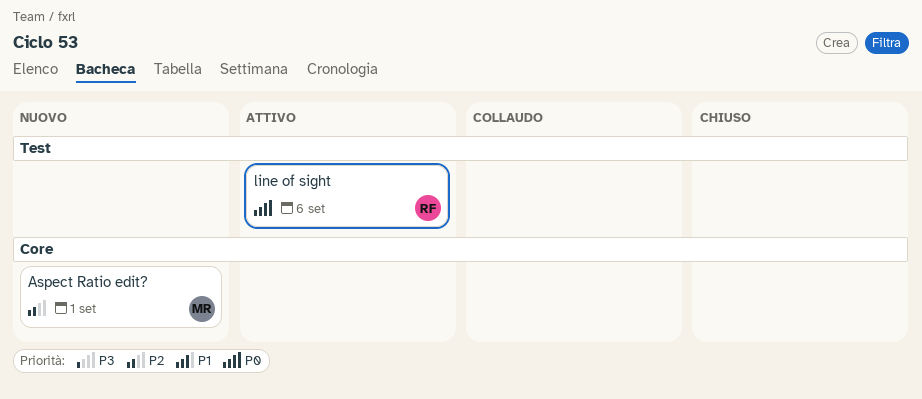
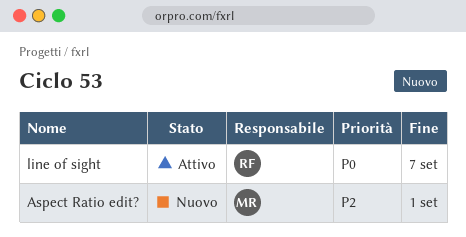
line of sight, due: Sep 6 -> Sep 7

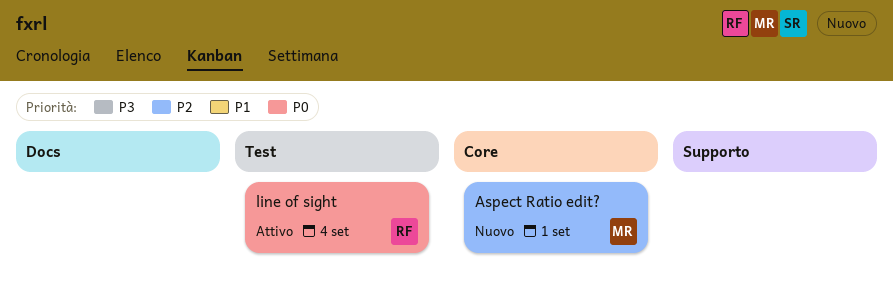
line of sight, due: Sep 7 -> Sep 4

